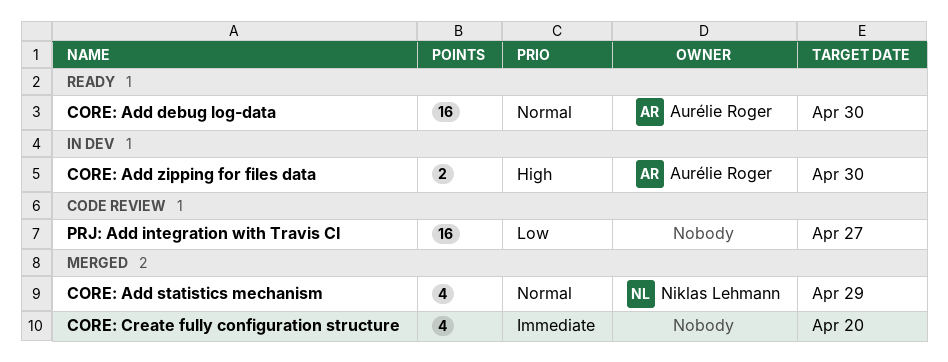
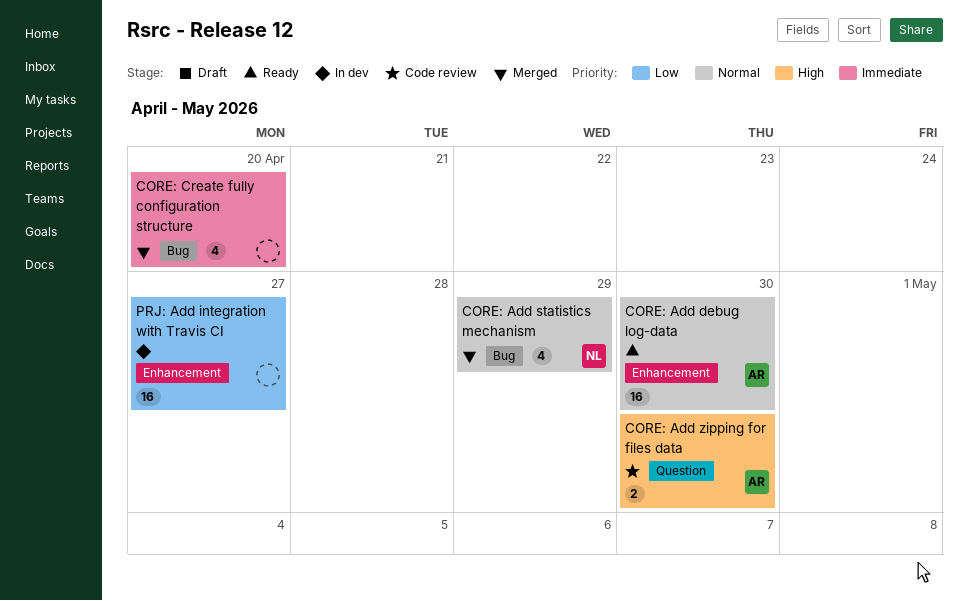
CORE: Add zipping for files data, status: In dev -> Code review
PRJ: Add integration with Travis CI, status: Code review -> In dev

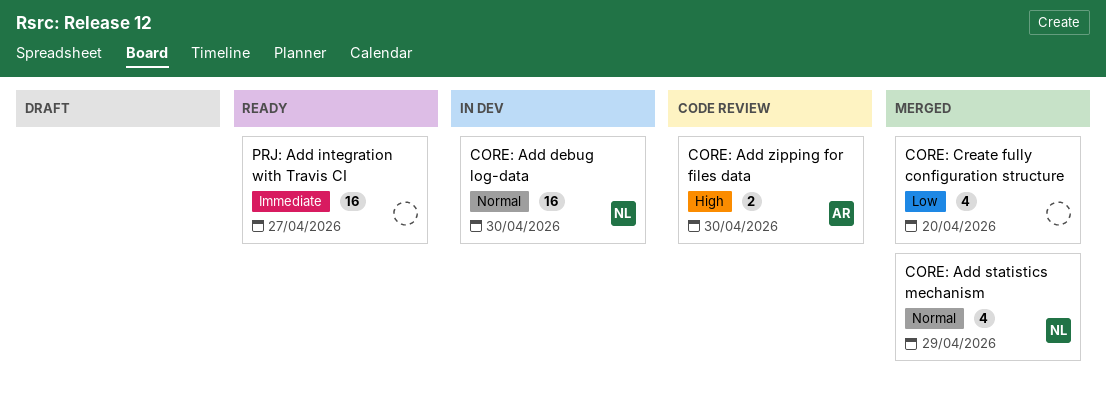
CORE: Add debug log-data, status: Ready -> In dev
CORE: Add debug log-data, owner: AR -> NL
CORE: Create fully configuration structure, priority: Immediate -> Low
PRJ: Add integration with Travis CI, status: In dev -> Ready
PRJ: Add integration with Travis CI, priority: Low -> Immediate

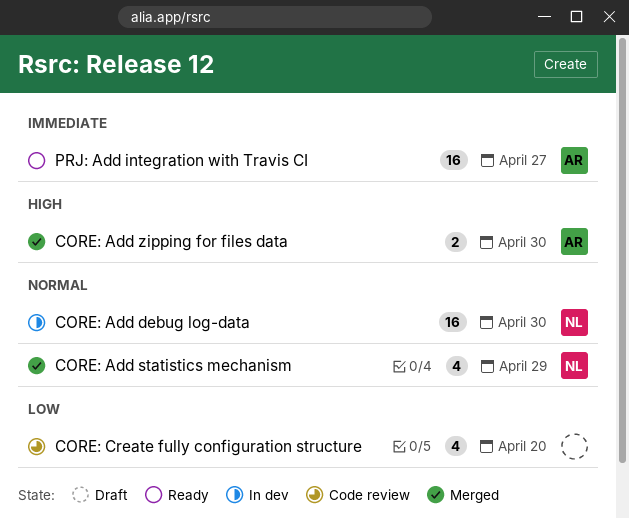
CORE: Add zipping for files data, status: Code review -> Merged
CORE: Create fully configuration structure, status: Merged -> Code review
PRJ: Add integration with Travis CI, owner: none -> AR

